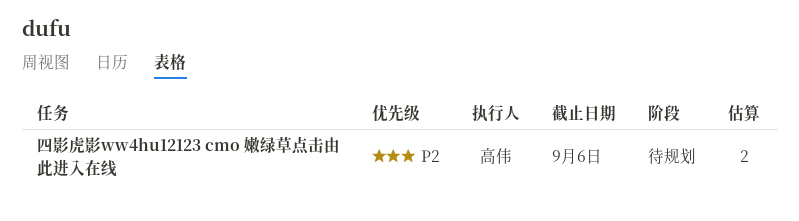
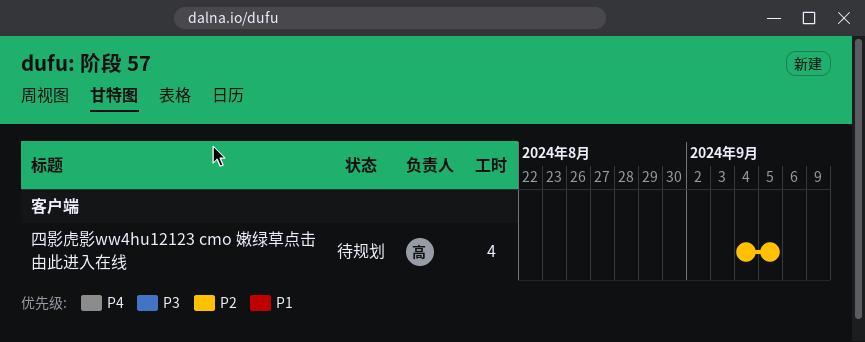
四影虎影ww4hu12123 cmo 嫩绿草点击由此进入在线, estimate: 2 -> 4
四影虎影ww4hu12123 cmo 嫩绿草点击由此进入在线, due: Sep 6 -> Sep 5

